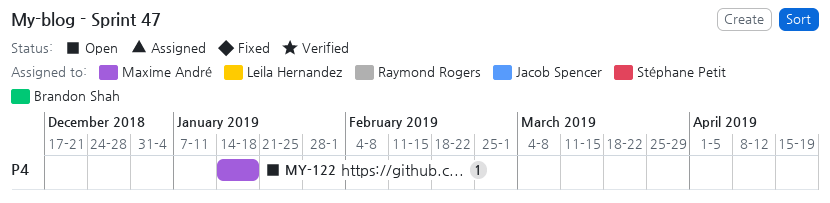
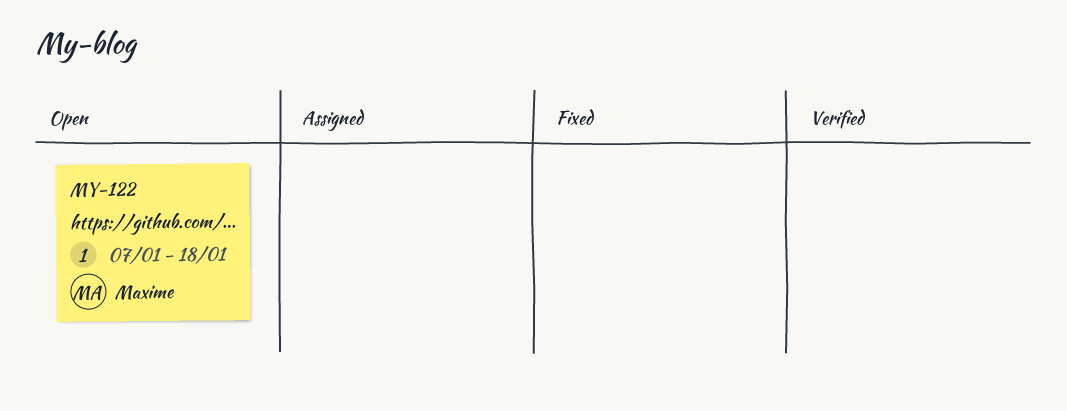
MY-122, start: Jan 14 -> Jan 7

